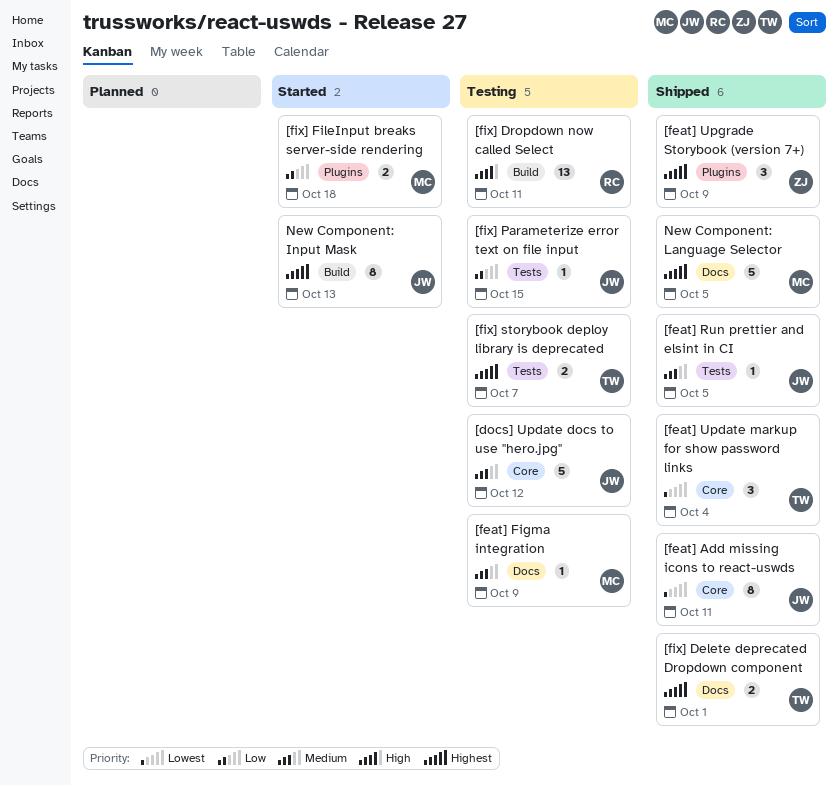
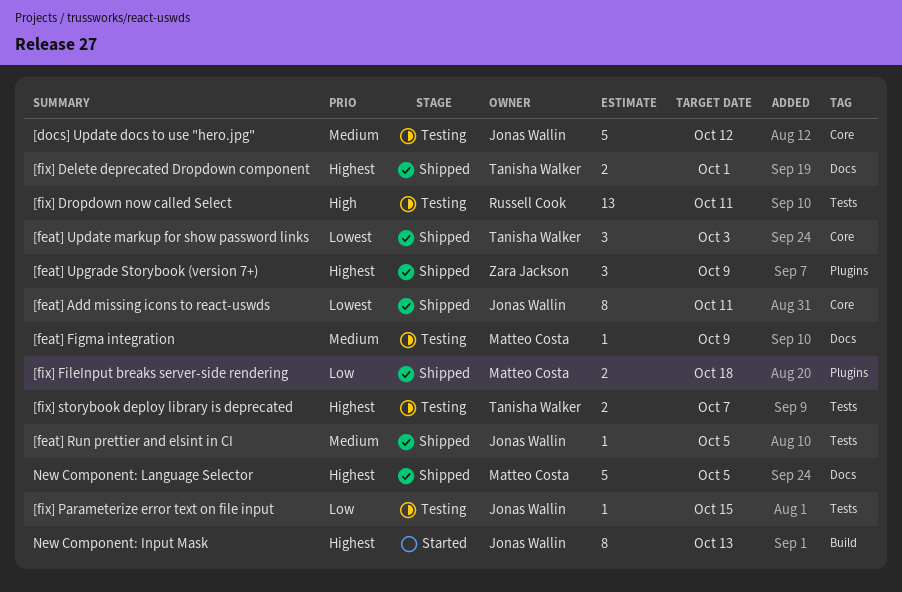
[feat] Update markup for show password links, due: Oct 4 -> Oct 3
[fix] Dropdown now called Select, label: Build -> Tests
[fix] FileInput breaks server-side rendering, status: Started -> Shipped

